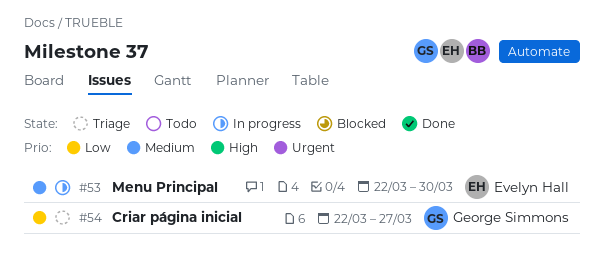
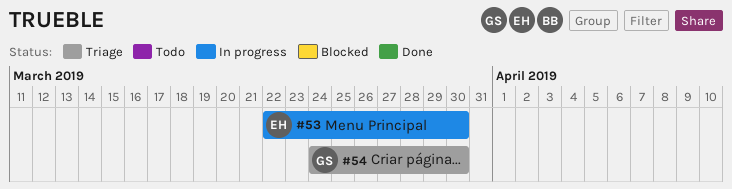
#54, start: Mar 22 -> Mar 24
#54, due: Mar 27 -> Mar 30

